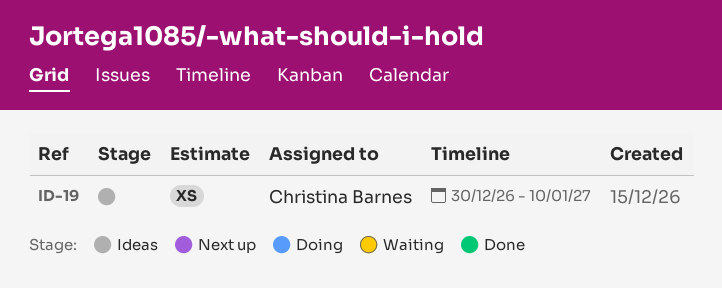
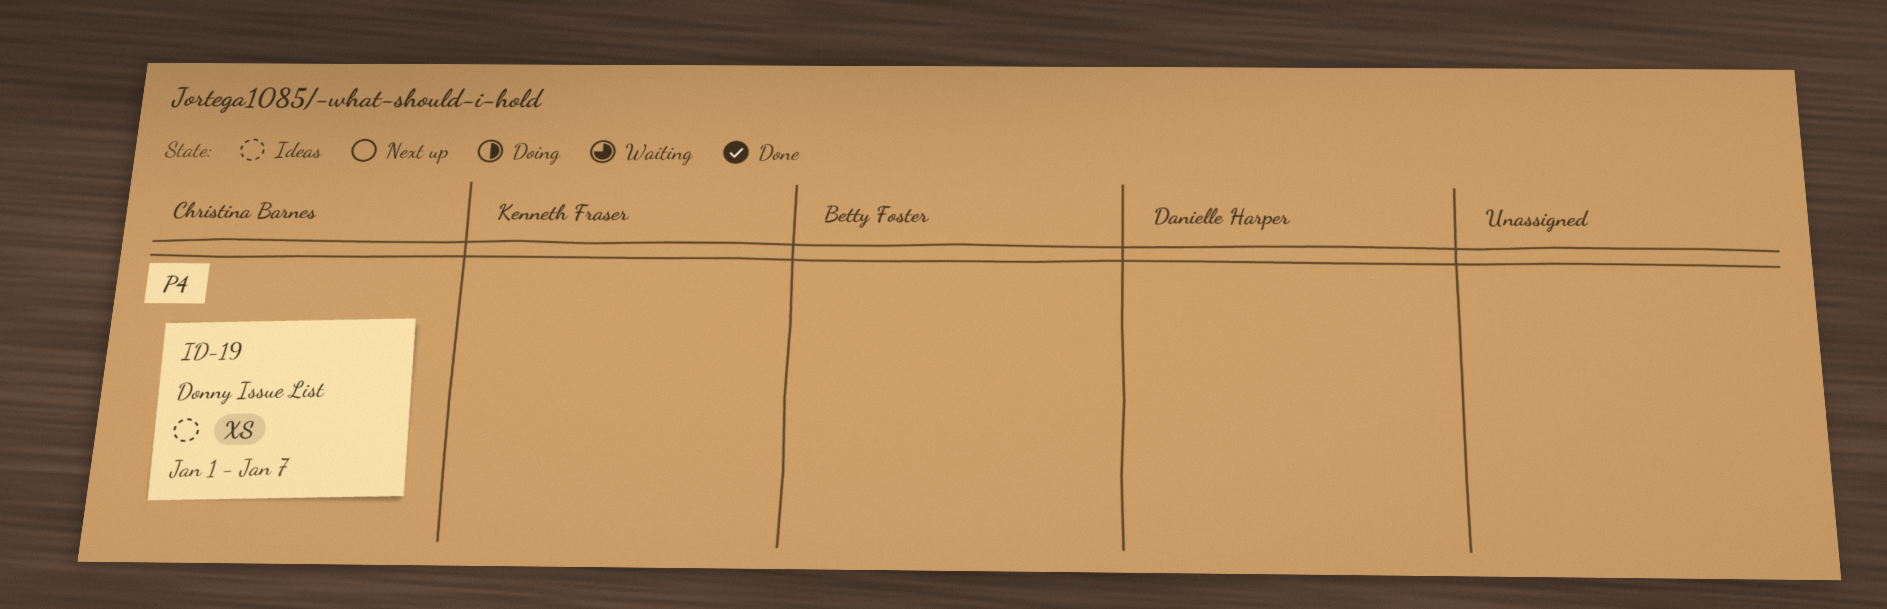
ID-19, start: Dec 30 -> Jan 1
ID-19, due: Jan 10 -> Jan 7

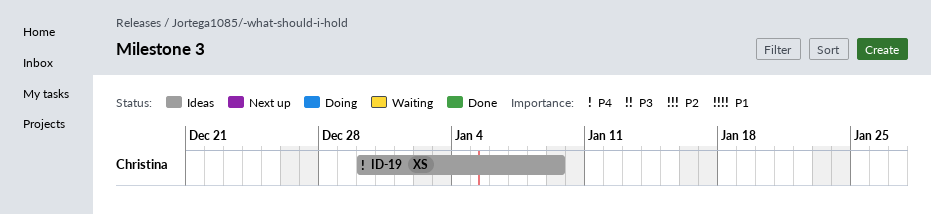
ID-19, start: Jan 1 -> Dec 30
ID-19, due: Jan 7 -> Jan 9

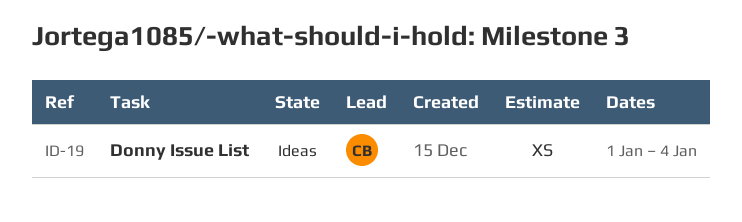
ID-19, start: Dec 30 -> Jan 1
ID-19, due: Jan 9 -> Jan 4

